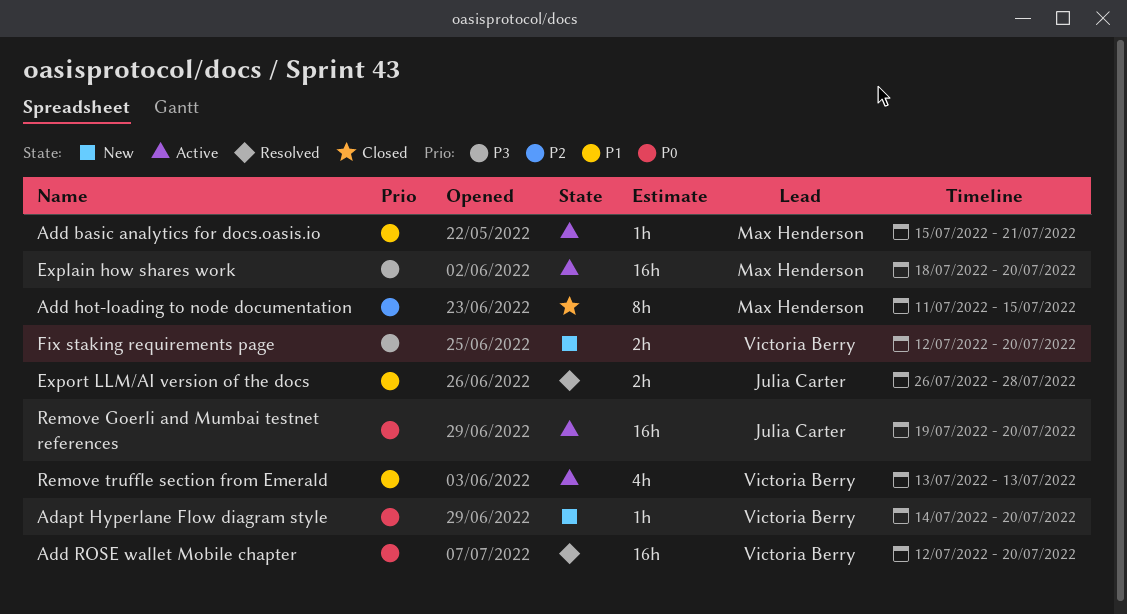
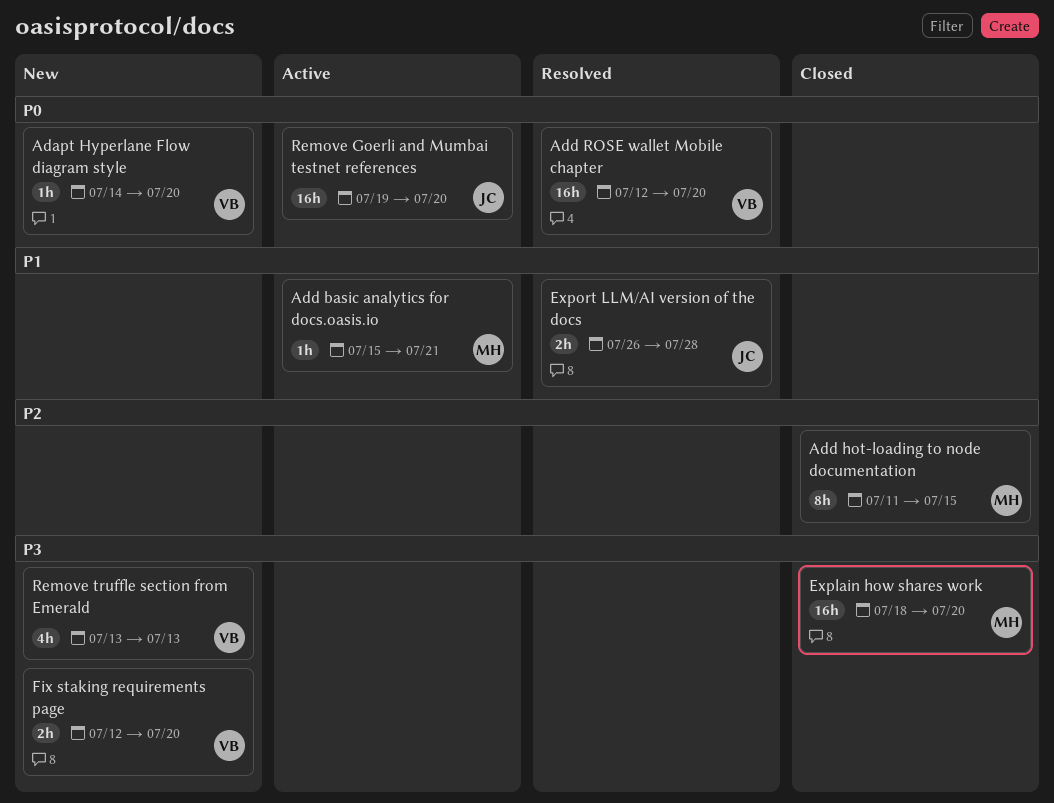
Explain how shares work, status: Active -> Closed
Remove truffle section from Emerald, status: Active -> New
Remove truffle section from Emerald, priority: P1 -> P3

